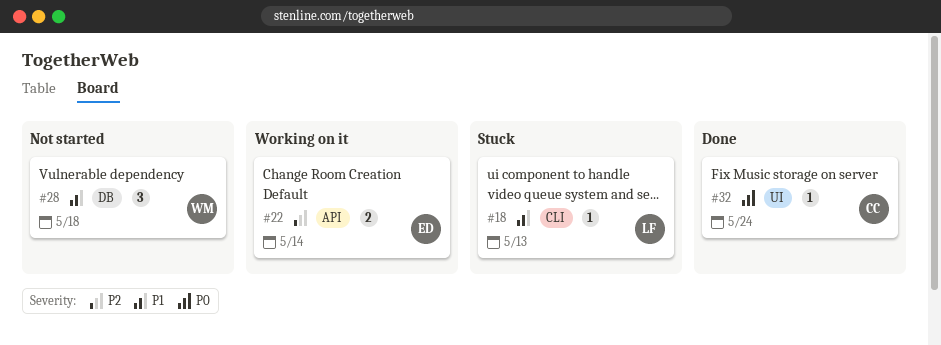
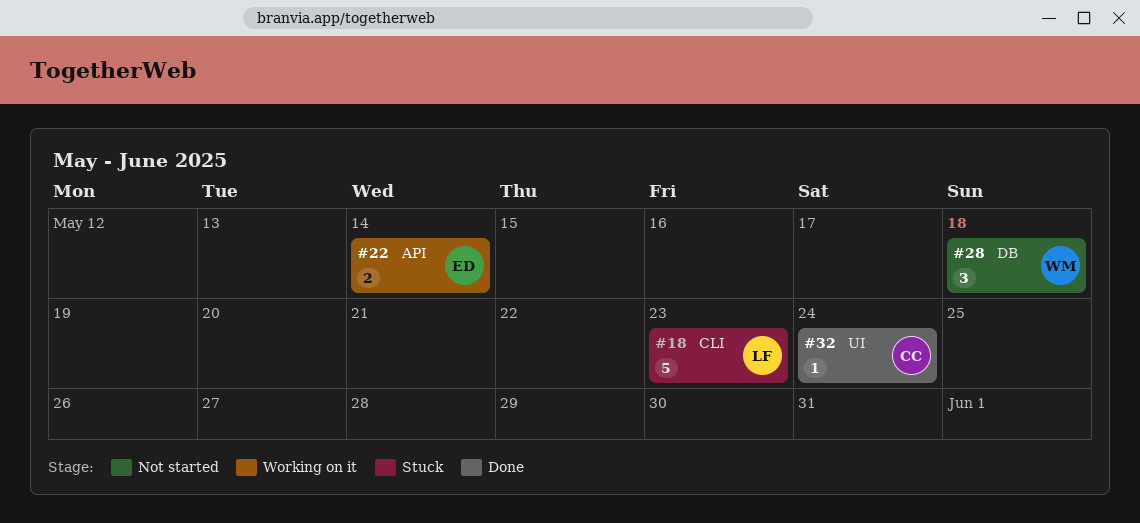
#18, estimate: 1 -> 5
#18, due: May 13 -> May 23

